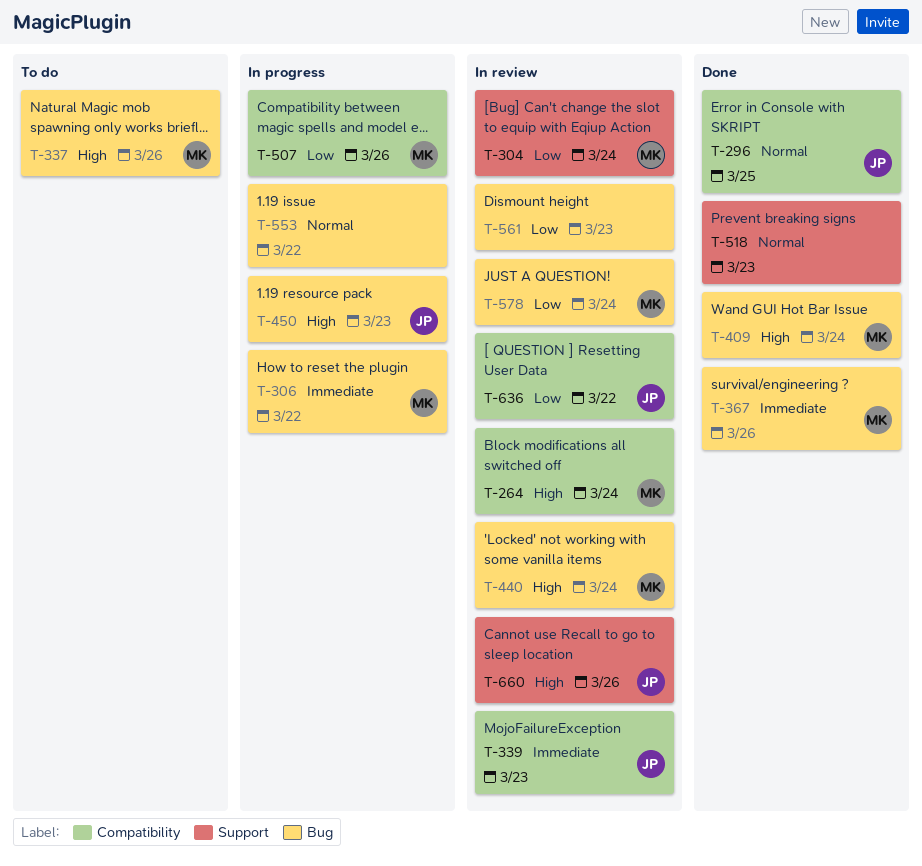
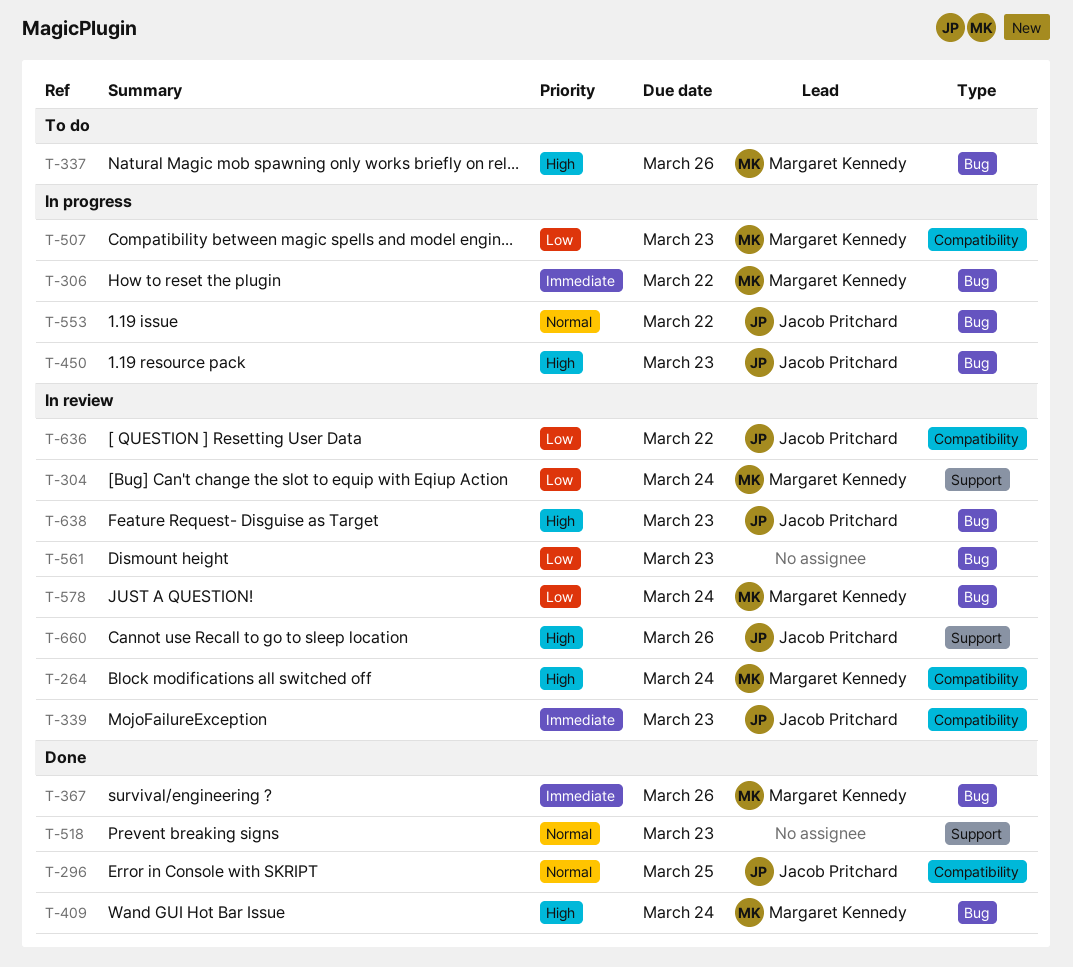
T-440: present -> none
T-507, due: Mar 26 -> Mar 23
T-553, owner: none -> Jacob Pritchard
T-638: none -> present

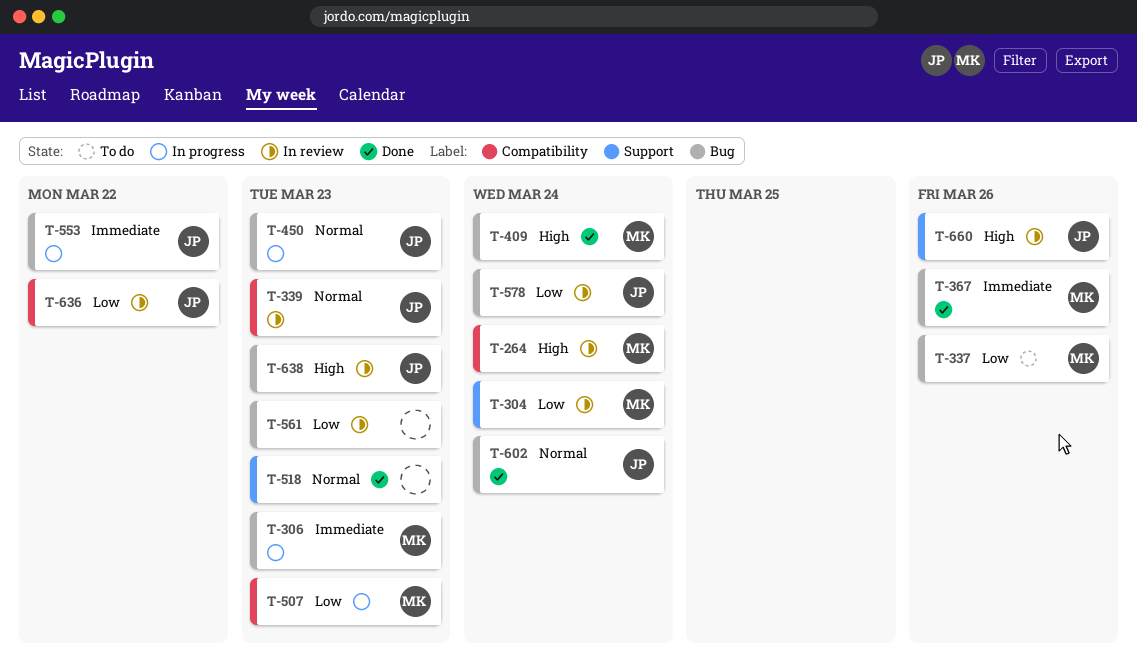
T-296: present -> none
T-306, due: Mar 22 -> Mar 23
T-337, priority: High -> Low
T-339, priority: Immediate -> Normal
T-450, priority: High -> Normal
T-553, priority: Normal -> Immediate
T-578, owner: Margaret Kennedy -> Jacob Pritchard
T-602: none -> present

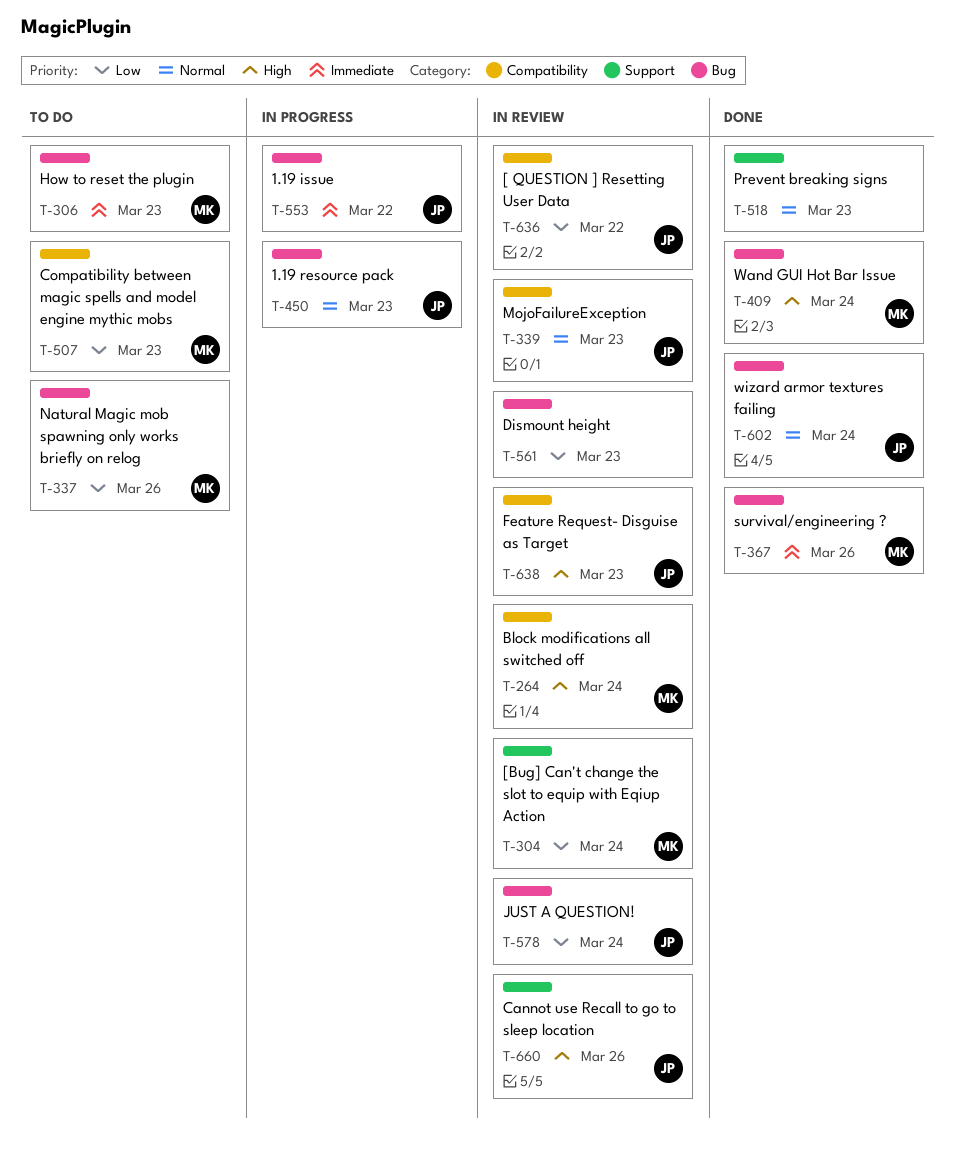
T-306, status: In progress -> To do
T-507, status: In progress -> To do
T-638, label: Bug -> Compatibility

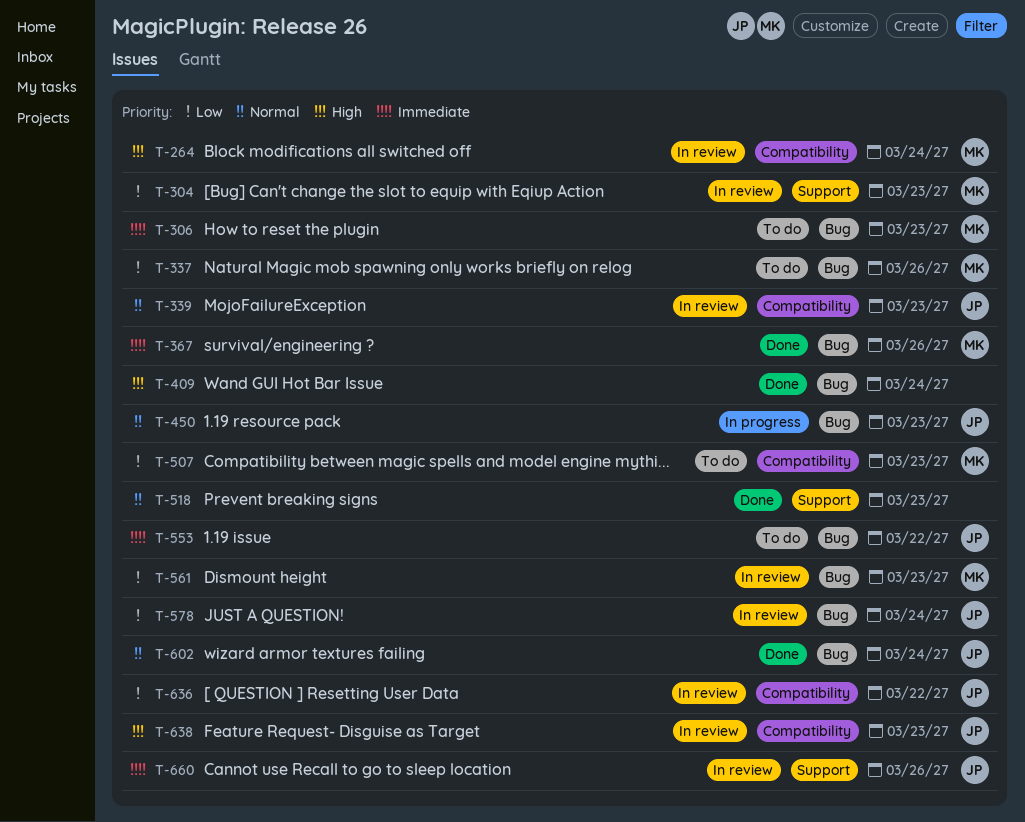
T-304, due: Mar 24 -> Mar 23
T-409, owner: MK -> none
T-553, status: In progress -> To do
T-561, owner: none -> MK
T-660, priority: High -> Immediate

